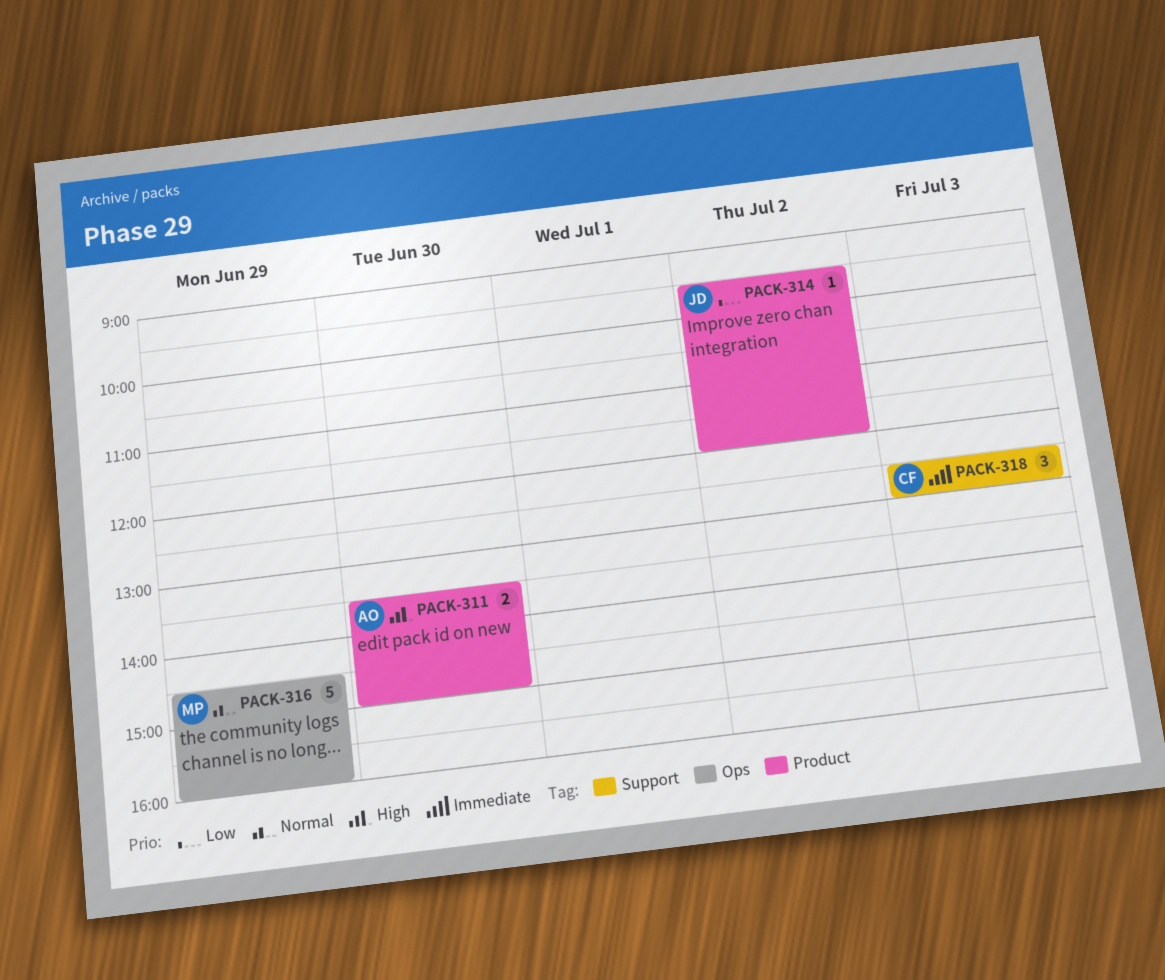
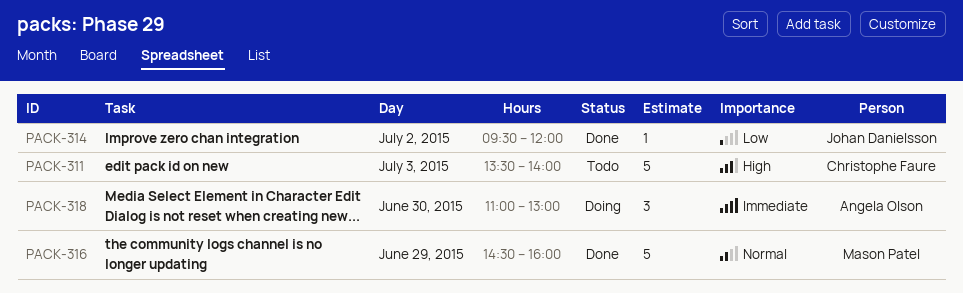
PACK-311, owner: Angela Olson -> Christophe Faure
PACK-311, estimate: 2 -> 5
PACK-311, day: Jun 30 -> Jul 3
PACK-311, ends: 15:00 -> 14:00
PACK-318, owner: Christophe Faure -> Angela Olson
PACK-318, day: Jul 3 -> Jun 30
PACK-318, begins: 12:30 -> 11:00

